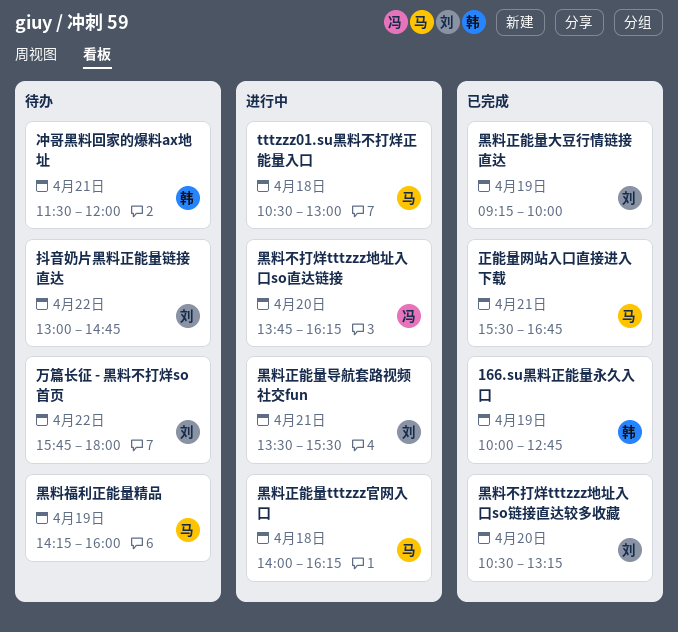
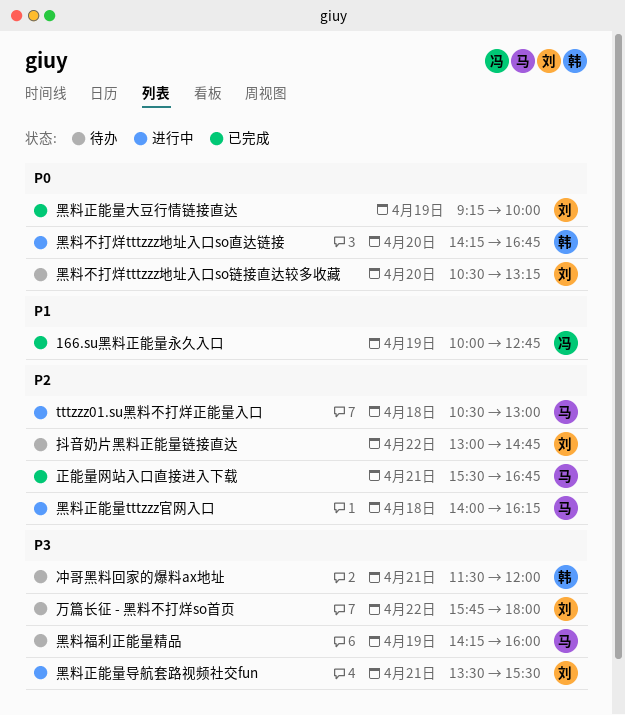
166.su黑料正能量永久入口, owner: 韩 -> 冯
黑料不打烊tttzzz地址入口so直达链接, owner: 冯 -> 韩
黑料不打烊tttzzz地址入口so直达链接, begins: 13:45 -> 14:15
黑料不打烊tttzzz地址入口so直达链接, ends: 16:15 -> 16:45
黑料不打烊tttzzz地址入口so链接直达较多收藏, status: 已完成 -> 待办

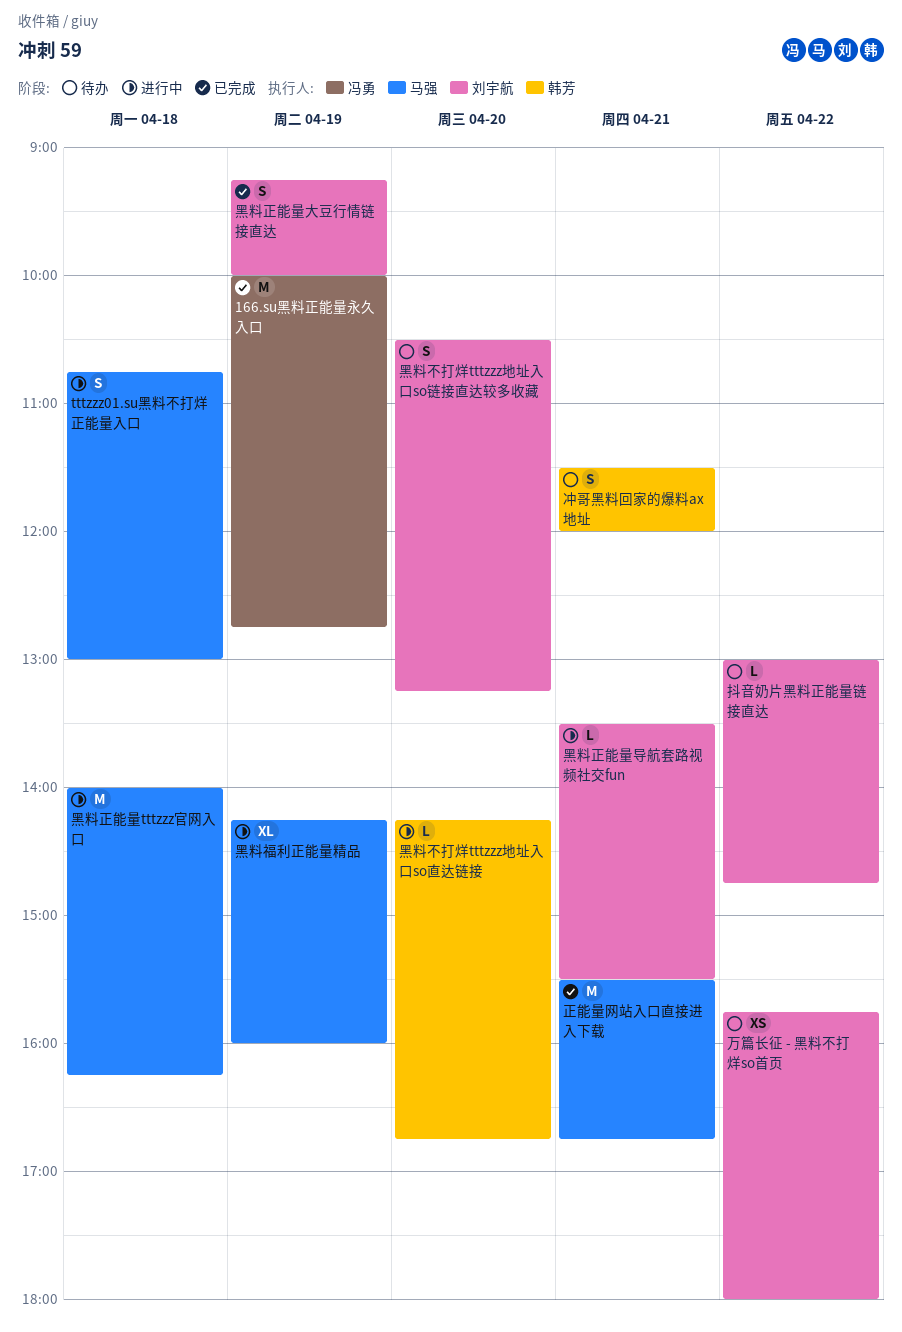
tttzzz01.su黑料不打烊正能量入口, begins: 10:30 -> 10:45
黑料福利正能量精品, status: 待办 -> 进行中

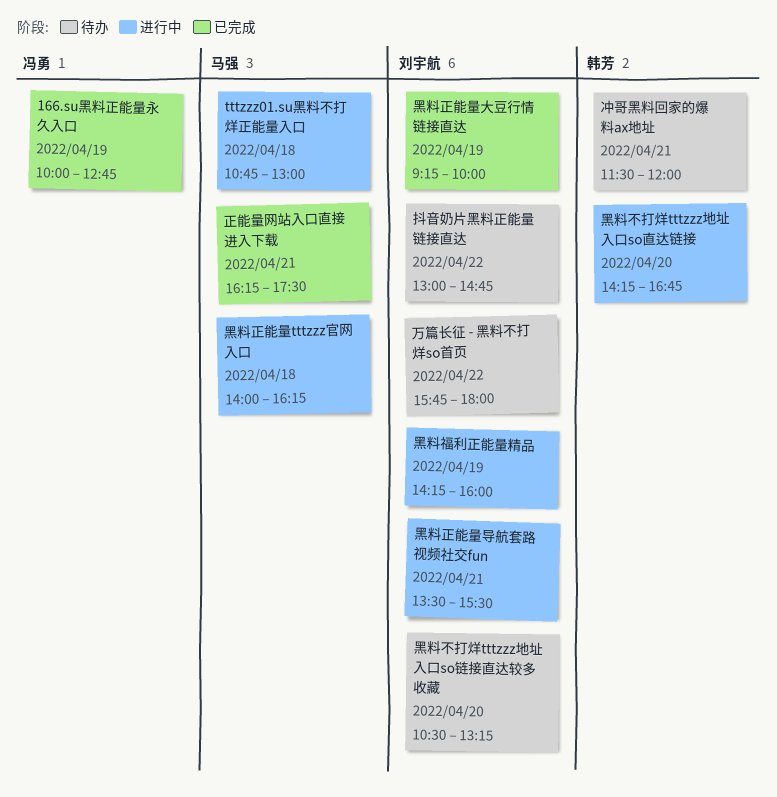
正能量网站入口直接进入下载, begins: 15:30 -> 16:15
正能量网站入口直接进入下载, ends: 16:45 -> 17:30
黑料福利正能量精品, owner: 马强 -> 刘宇航

